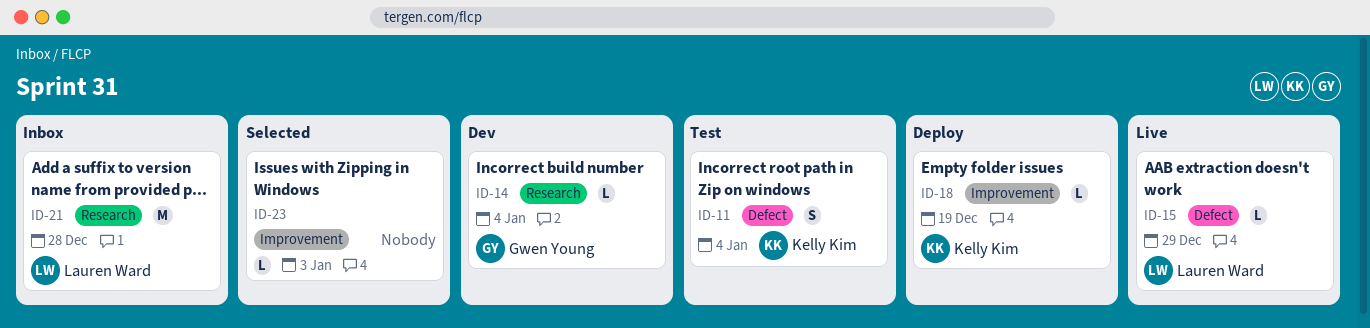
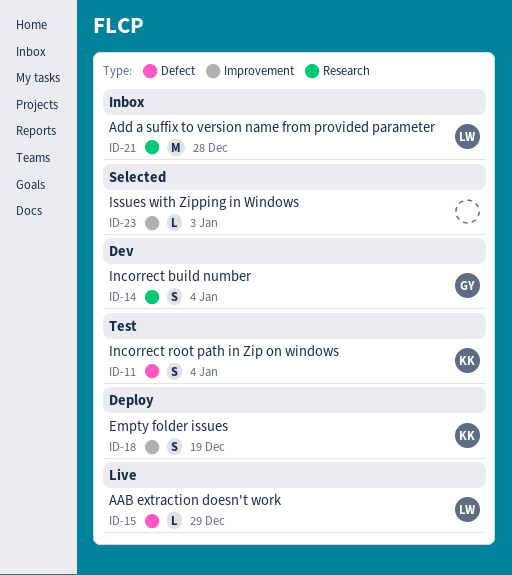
ID-14, estimate: L -> S
ID-18, estimate: L -> S

